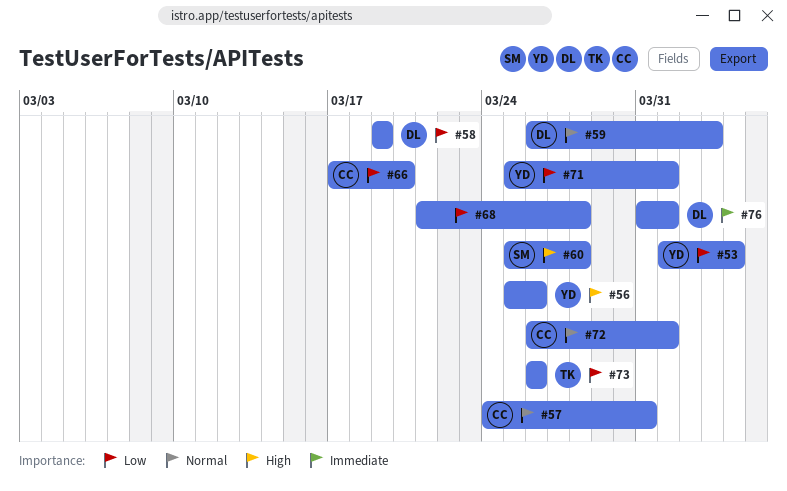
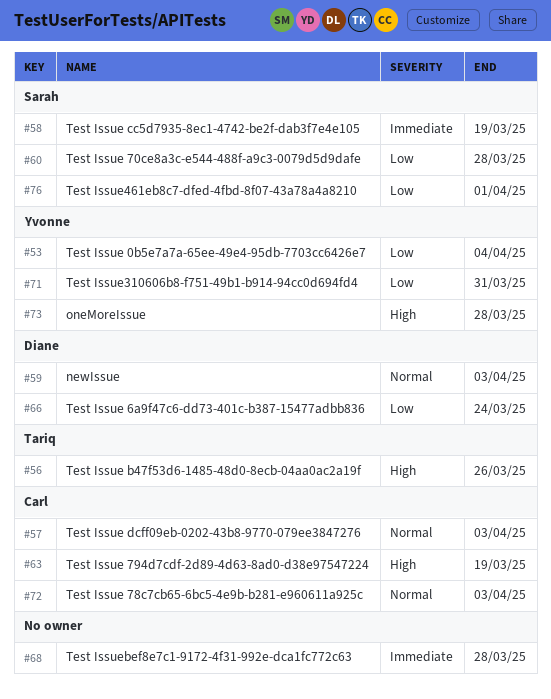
#56, owner: Yvonne -> Tariq
#57, due: Mar 31 -> Apr 3
#58, owner: Diane -> Sarah
#58, priority: Low -> Immediate
#60, priority: High -> Low
#63: none -> present
#66, owner: Carl -> Diane
#66, due: Mar 20 -> Mar 24
#68, priority: Low -> Immediate
#71, due: Apr 1 -> Mar 31
#72, due: Apr 1 -> Apr 3
#73, owner: Tariq -> Yvonne
#73, priority: Low -> High
#73, due: Mar 26 -> Mar 28
#76, owner: Diane -> Sarah
#76, priority: Immediate -> Low

